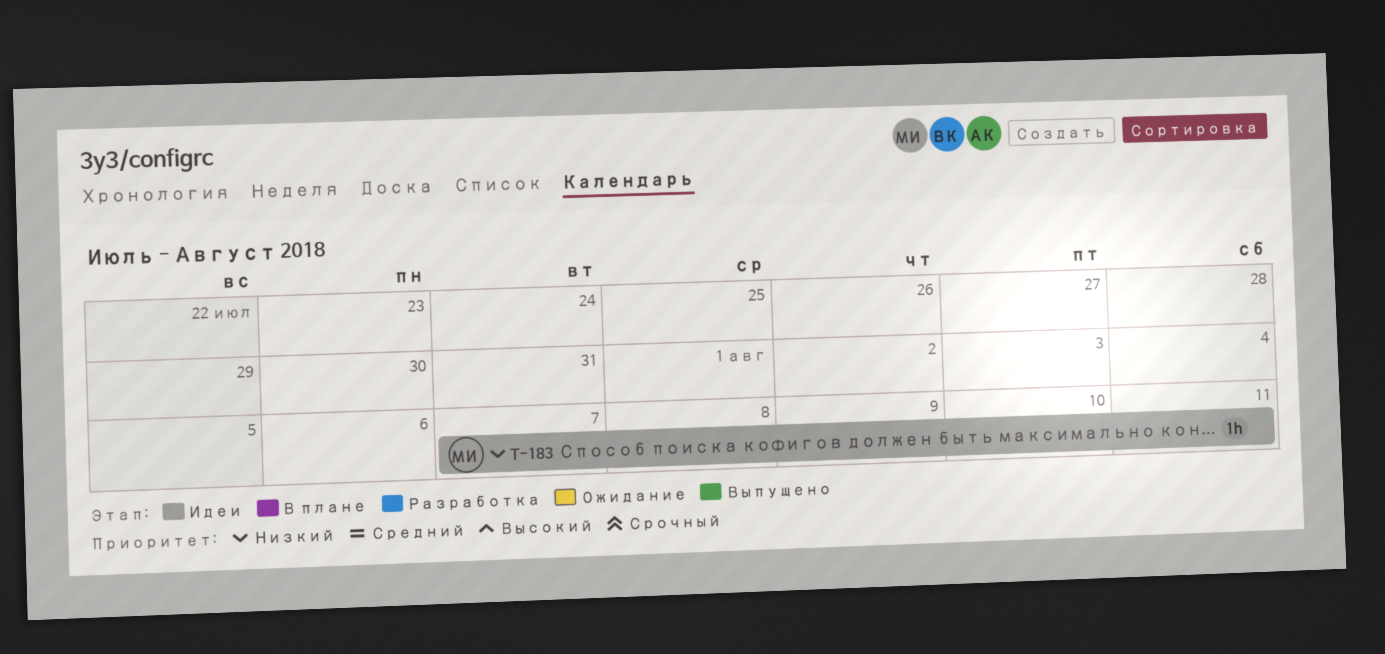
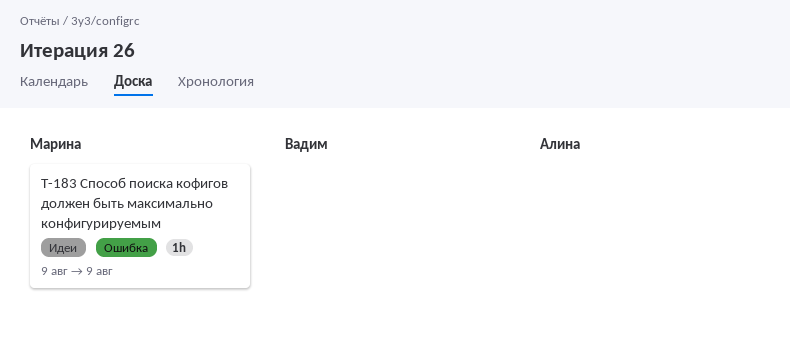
T-183, start: Aug 7 -> Aug 9
T-183, due: Aug 11 -> Aug 9

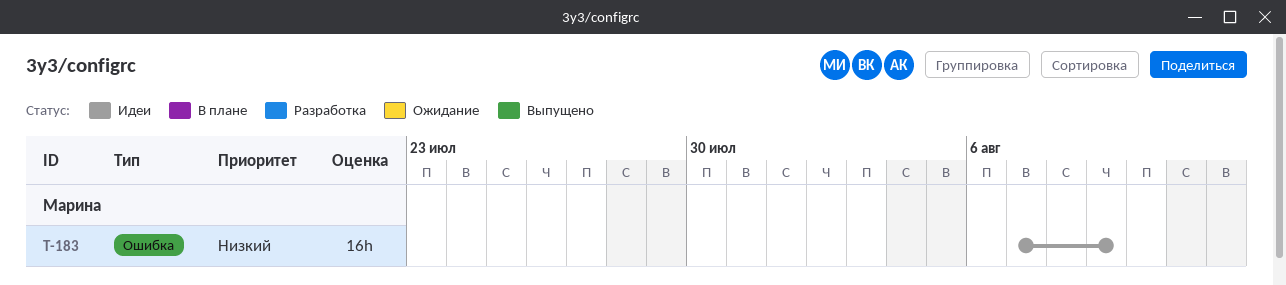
T-183, estimate: 1h -> 16h
T-183, start: Aug 9 -> Aug 7

